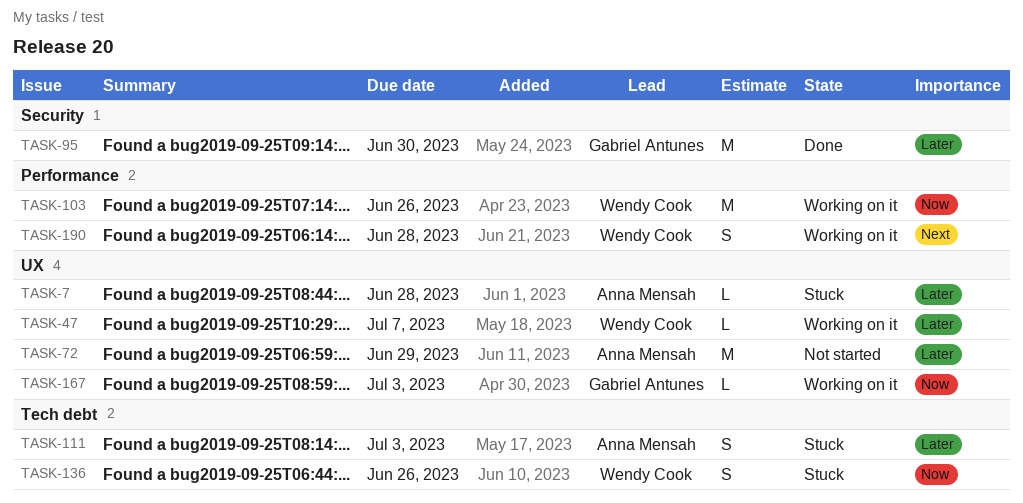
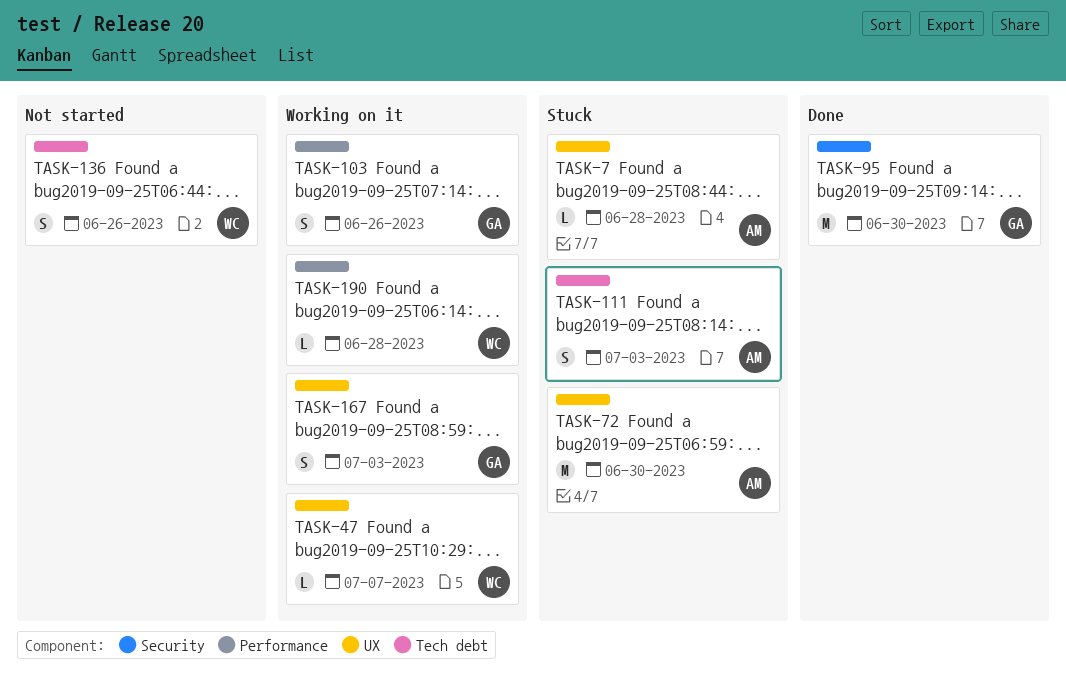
TASK-72, status: Not started -> Stuck
TASK-72, due: Jun 29 -> Jun 30
TASK-103, owner: Wendy Cook -> Gabriel Antunes
TASK-103, estimate: M -> S
TASK-136, status: Stuck -> Not started
TASK-167, estimate: L -> S
TASK-190, estimate: S -> L

